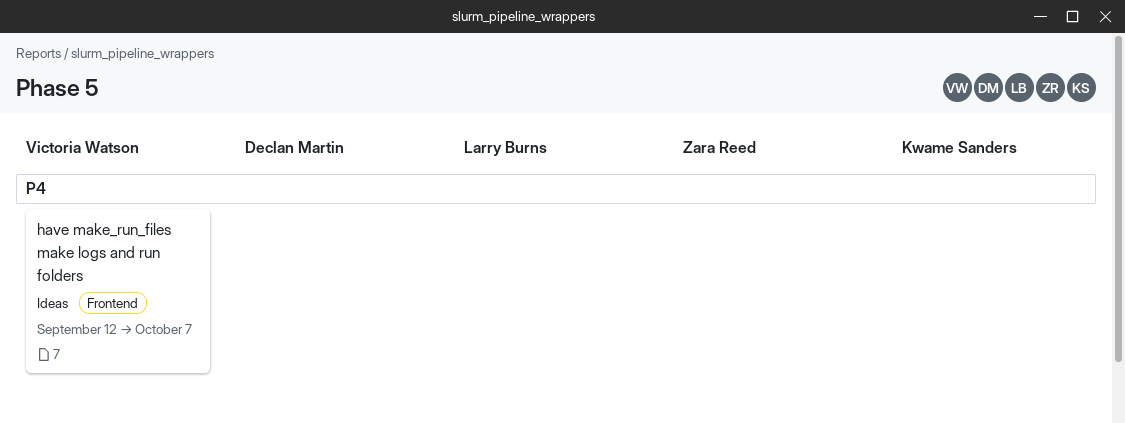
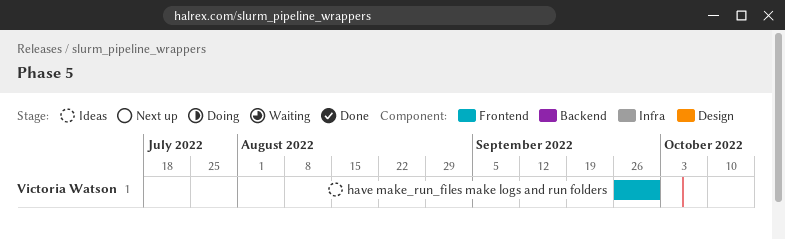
have make_run_files make logs and run folders, start: Sep 12 -> Sep 26
have make_run_files make logs and run folders, due: Oct 7 -> Sep 30

